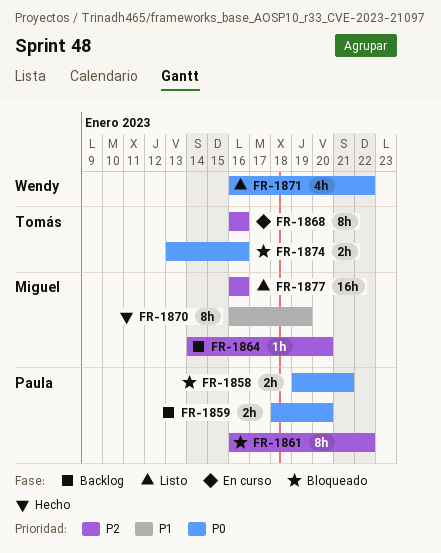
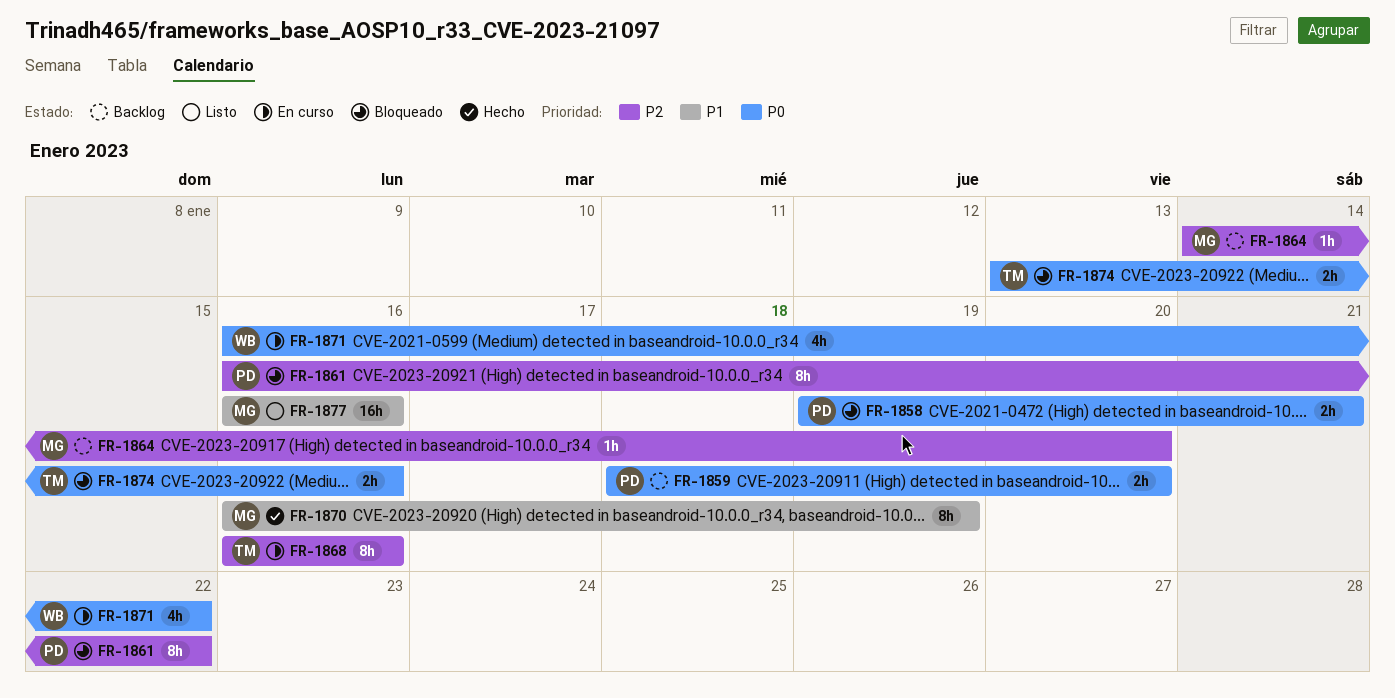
FR-1871, status: Listo -> En curso
FR-1877, priority: P2 -> P1

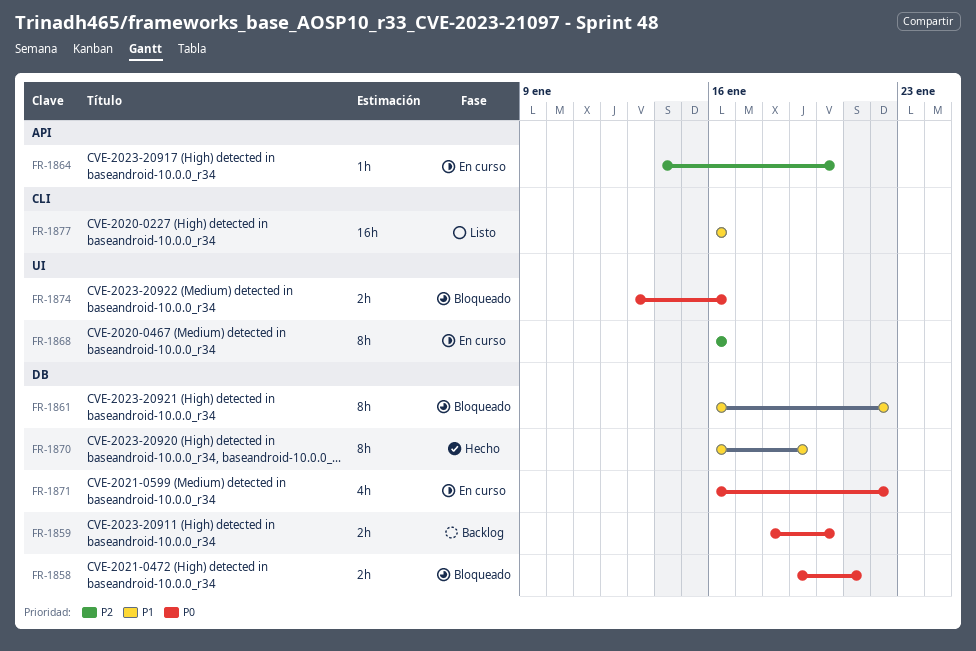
FR-1861, priority: P2 -> P1
FR-1864, status: Backlog -> En curso

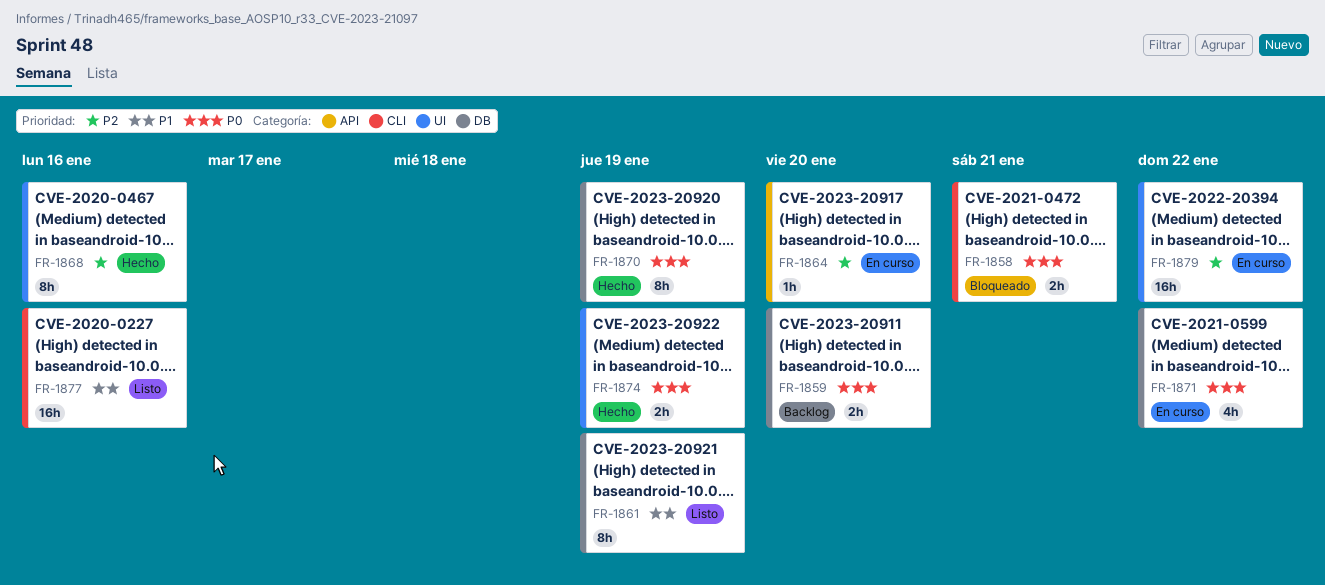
FR-1858, label: DB -> CLI
FR-1861, status: Bloqueado -> Listo
FR-1861, due: Jan 22 -> Jan 19
FR-1868, status: En curso -> Hecho
FR-1870, priority: P1 -> P0
FR-1874, status: Bloqueado -> Hecho
FR-1874, due: Jan 16 -> Jan 19
FR-1879: none -> present

